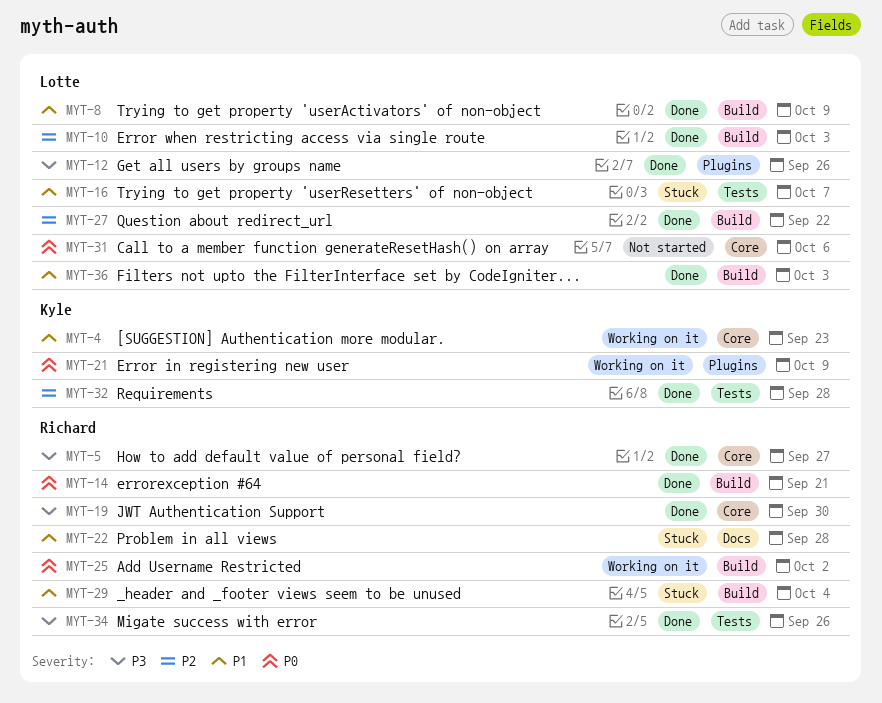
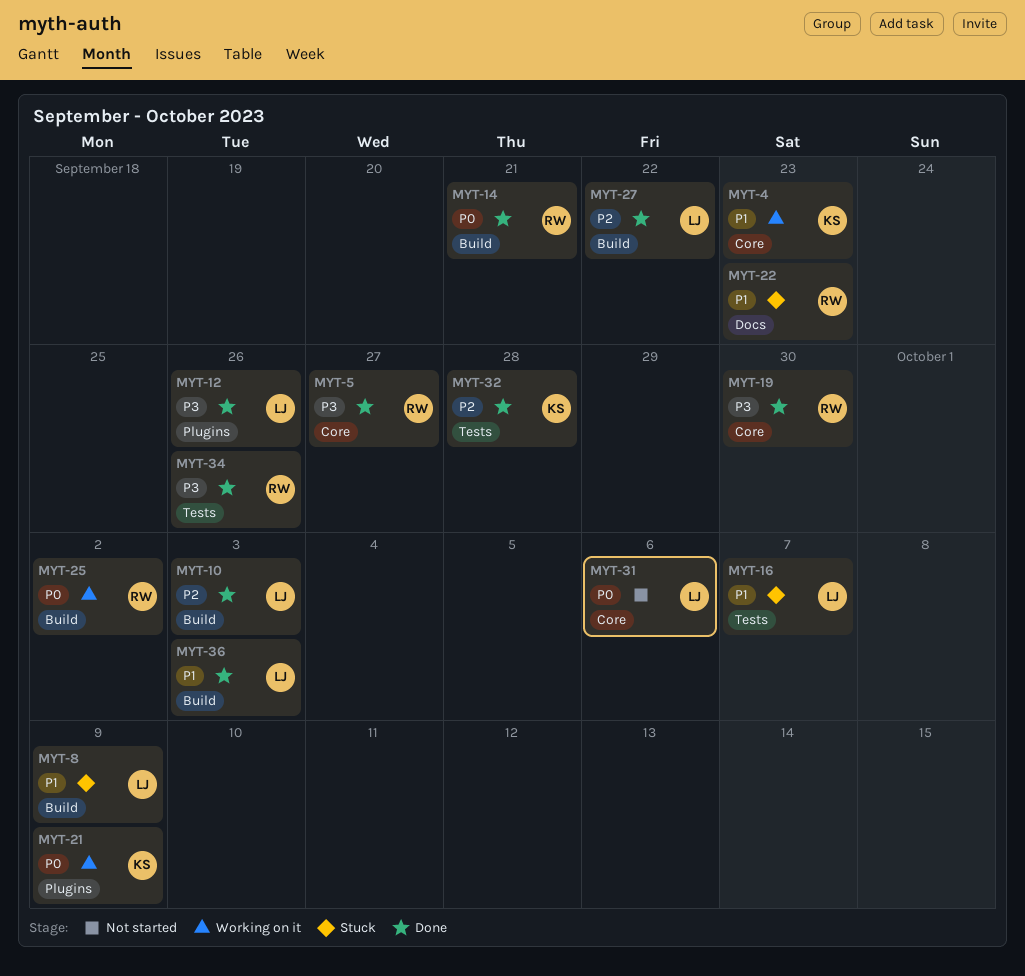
MYT-8, status: Done -> Stuck
MYT-22, due: Sep 28 -> Sep 23
MYT-29: present -> none

